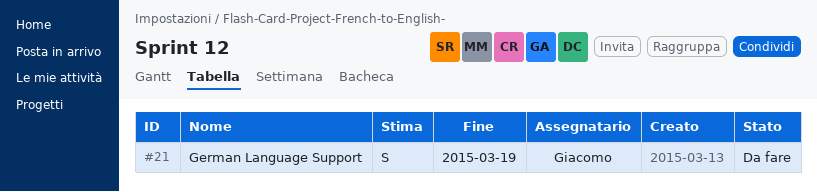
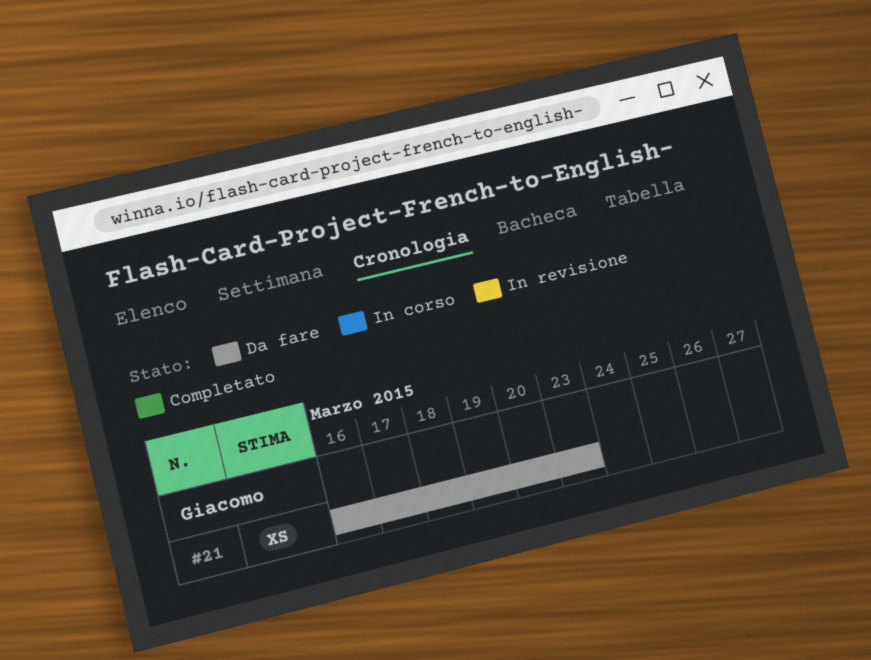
#21, estimate: S -> XS
#21, due: Mar 19 -> Mar 23

